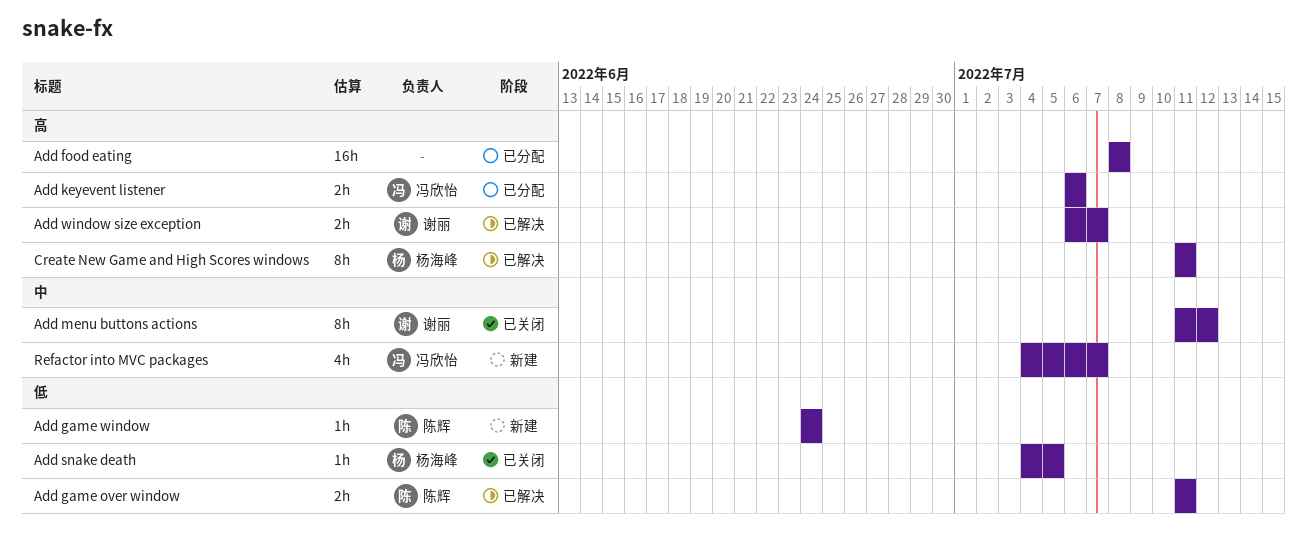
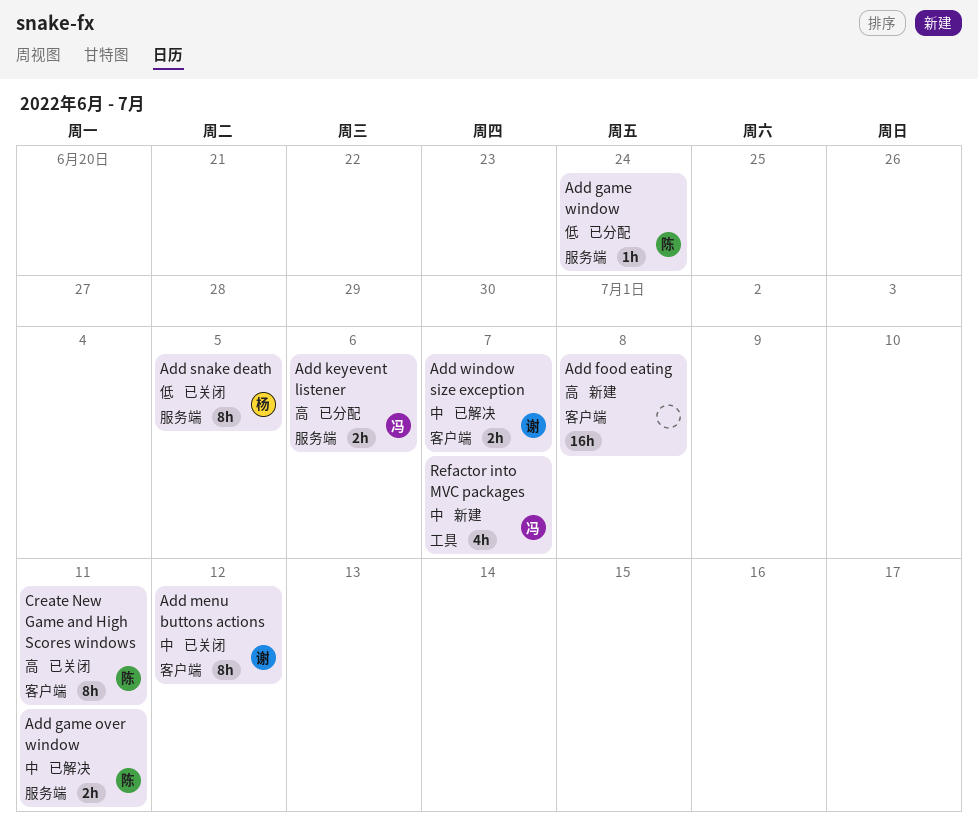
Add food eating, status: 已分配 -> 新建
Add game over window, priority: 低 -> 中
Add game window, status: 新建 -> 已分配
Add snake death, estimate: 1h -> 8h
Add window size exception, priority: 高 -> 中
Create New Game and High Scores windows, status: 已解决 -> 已关闭
Create New Game and High Scores windows, owner: 杨海峰 -> 陈辉

